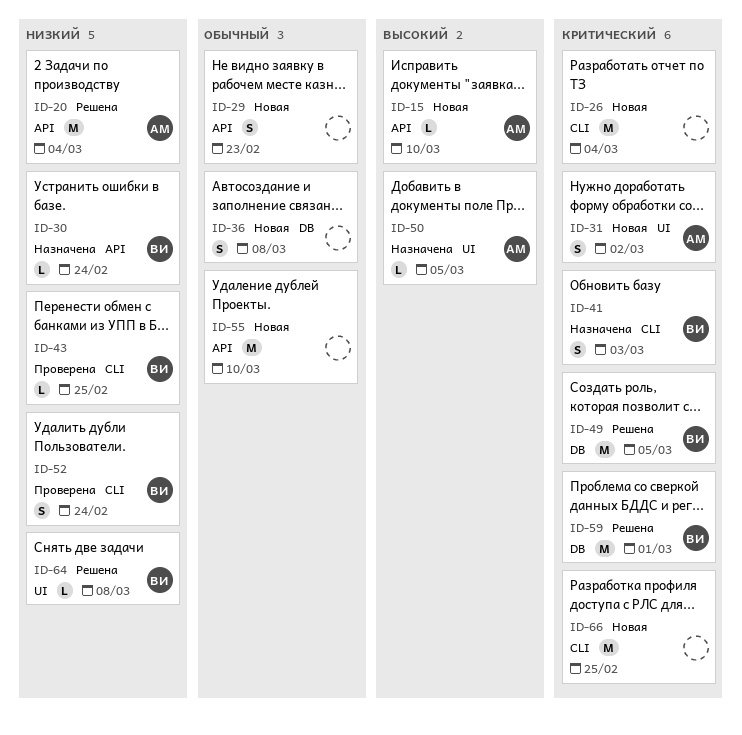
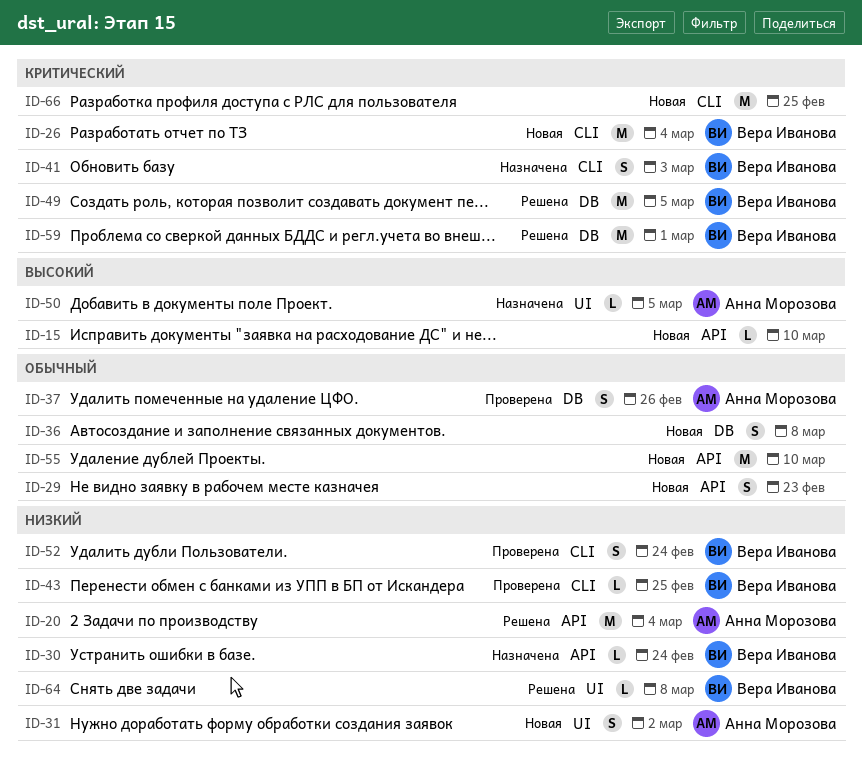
ID-15, owner: Анна Морозова -> none
ID-26, owner: none -> Вера Иванова
ID-31, priority: Критический -> Низкий
ID-37: none -> present

